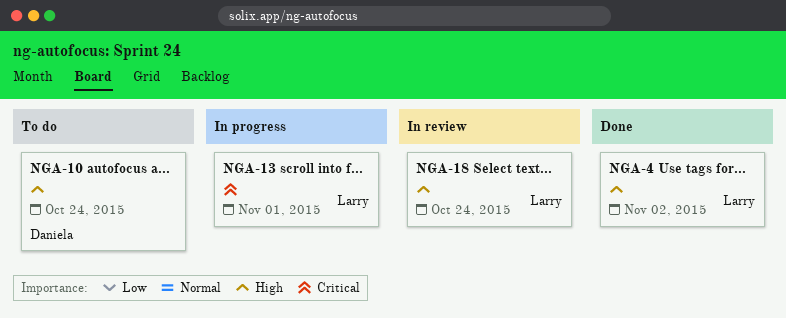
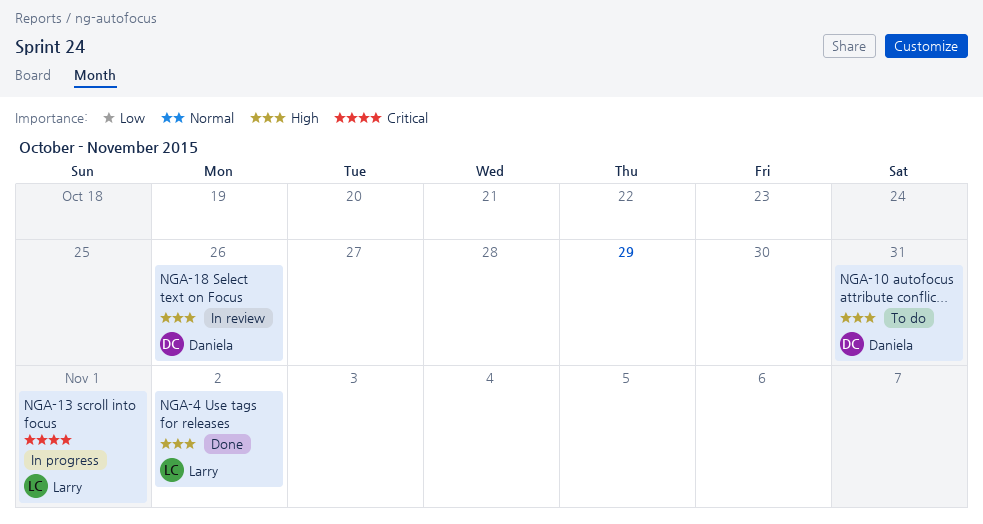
NGA-10, due: Oct 24 -> Oct 31
NGA-18, owner: Larry -> Daniela
NGA-18, due: Oct 24 -> Oct 26

